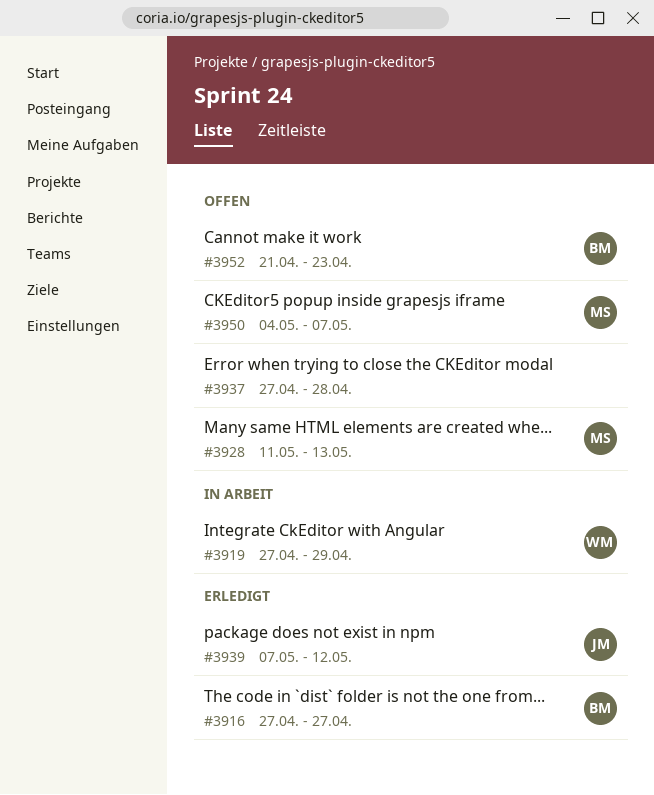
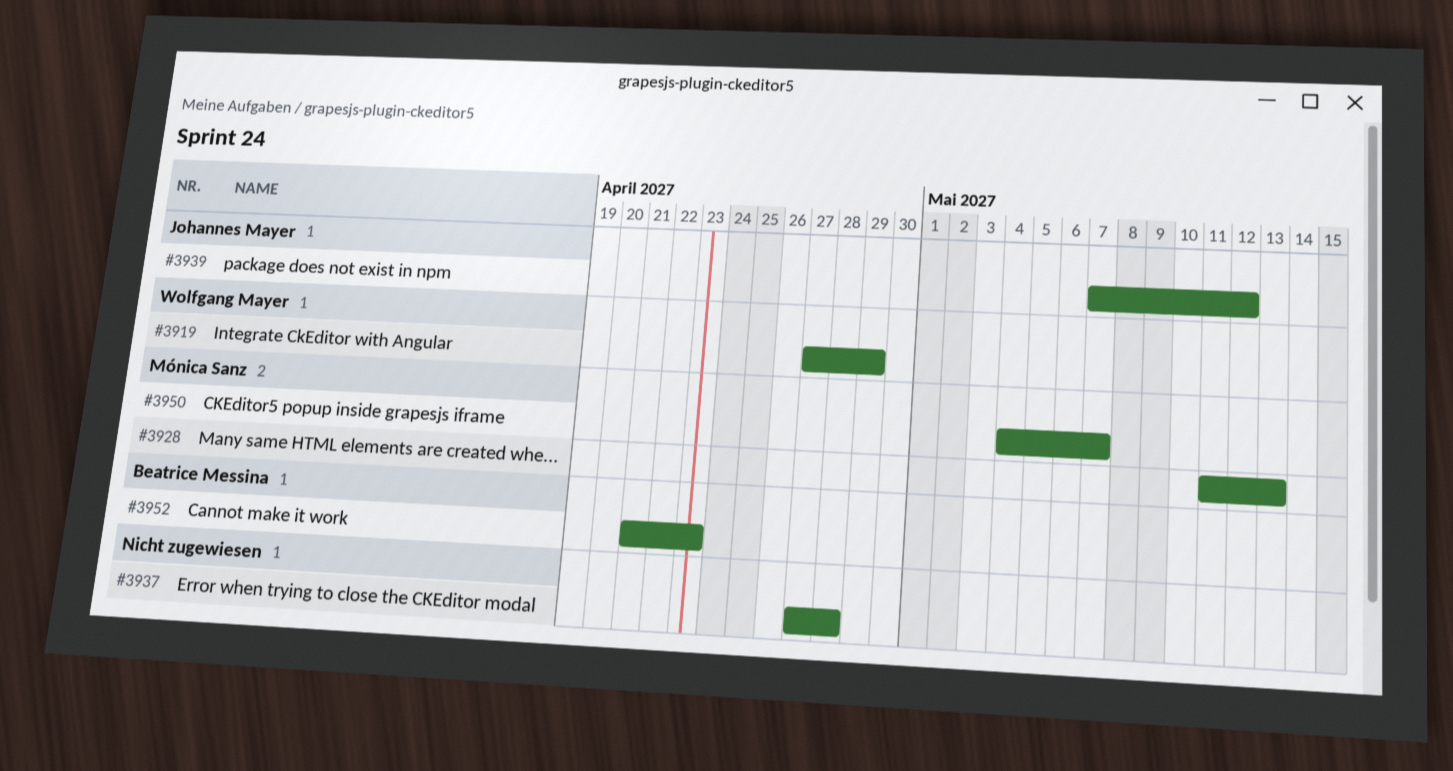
#3916: present -> none

